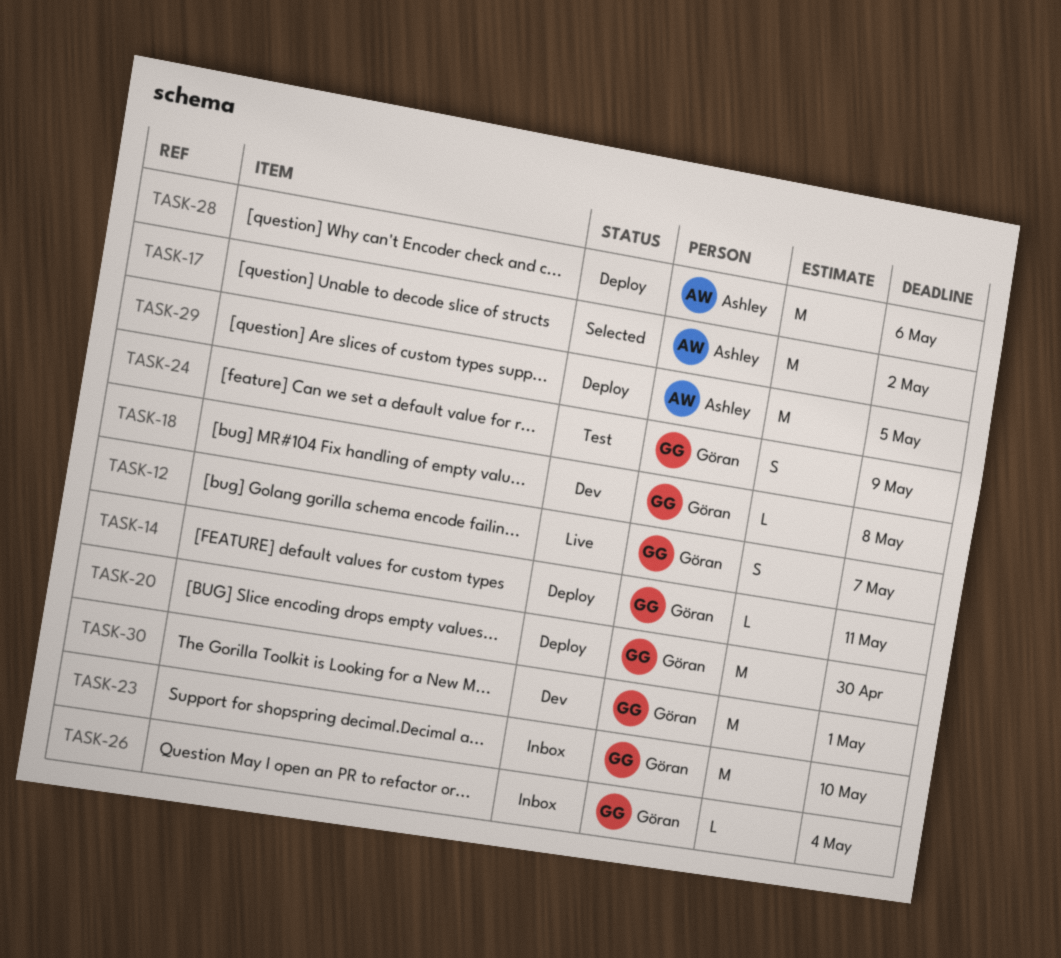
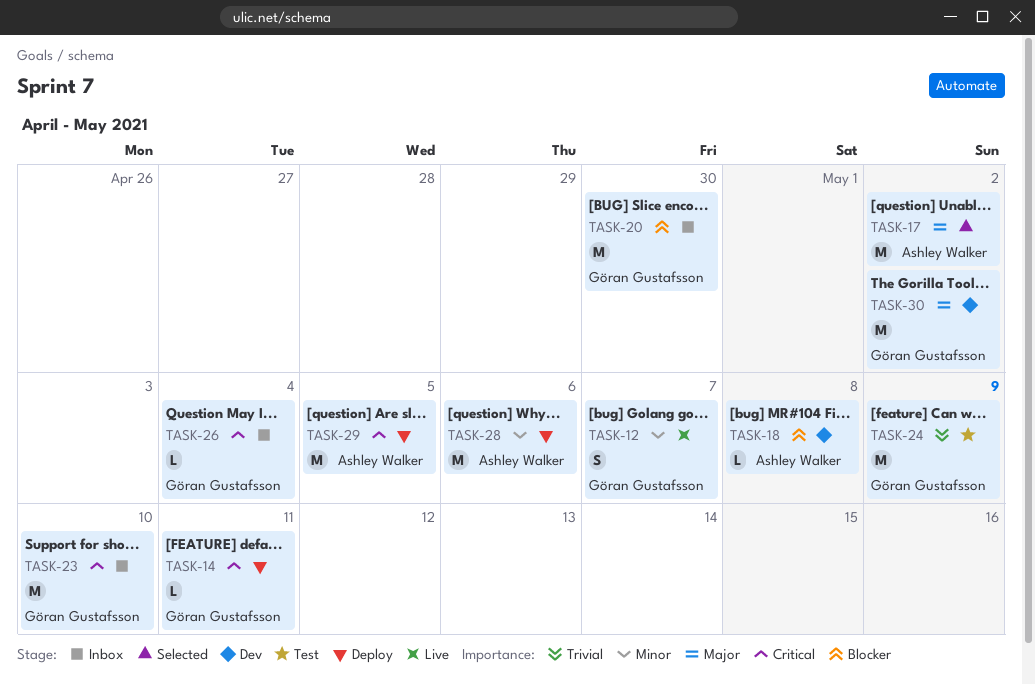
TASK-18, owner: Göran Gustafsson -> Ashley Walker
TASK-20, status: Deploy -> Inbox
TASK-24, estimate: S -> M
TASK-30, due: May 1 -> May 2

